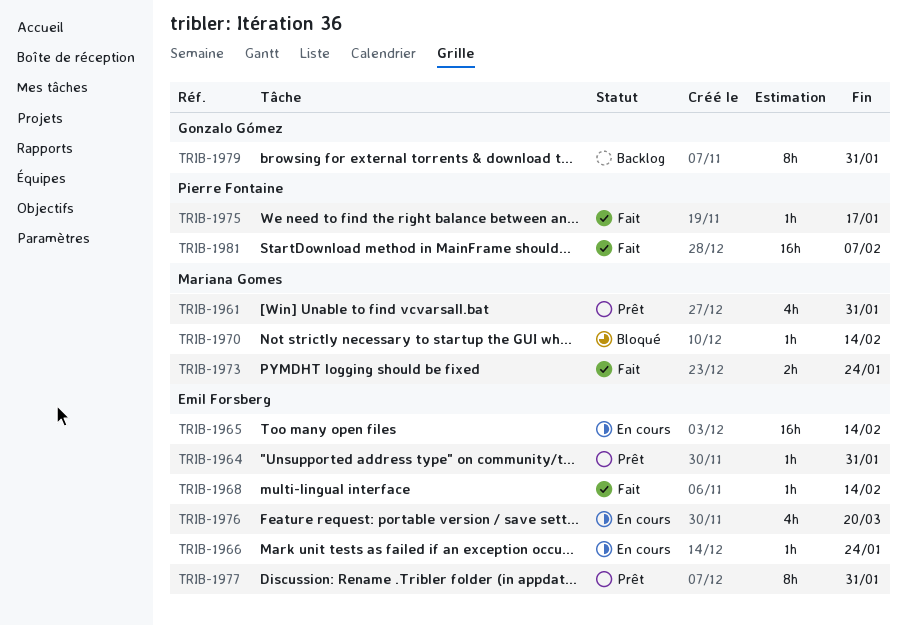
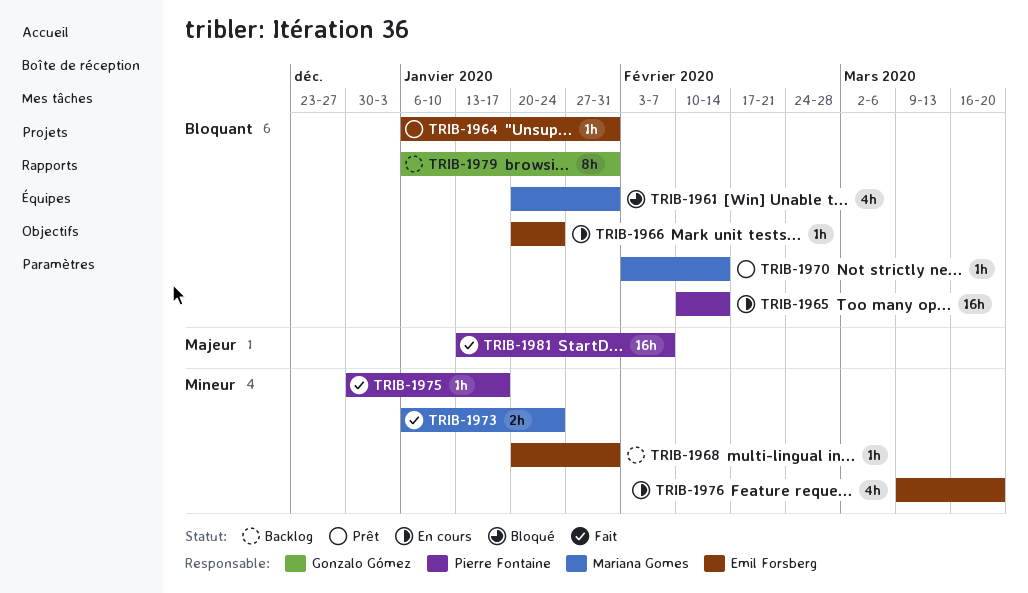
TRIB-1961, status: Prêt -> Bloqué
TRIB-1965, owner: Emil Forsberg -> Pierre Fontaine
TRIB-1968, status: Fait -> Backlog
TRIB-1968, due: Feb 14 -> Jan 31
TRIB-1970, status: Bloqué -> Prêt
TRIB-1977: present -> none

